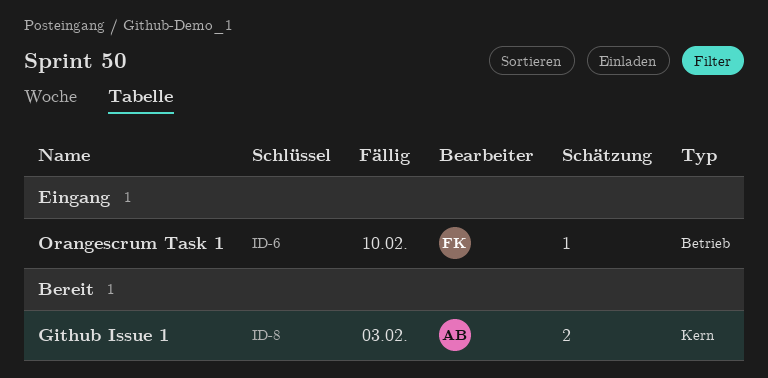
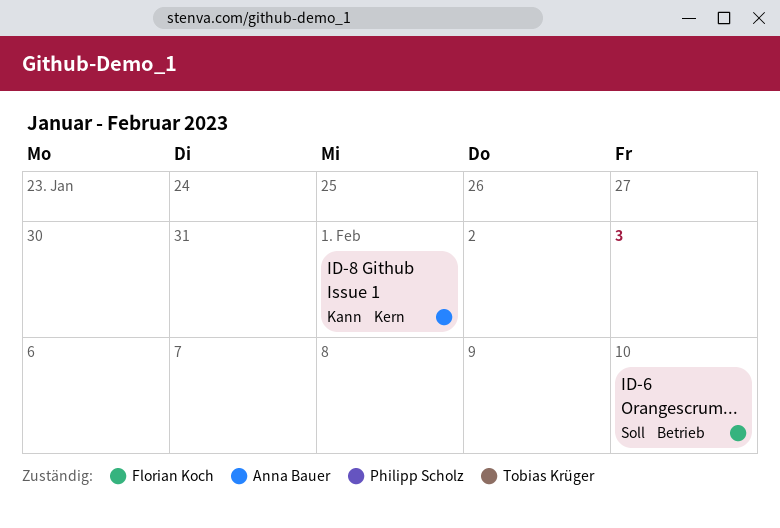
ID-8, due: Feb 3 -> Feb 1

